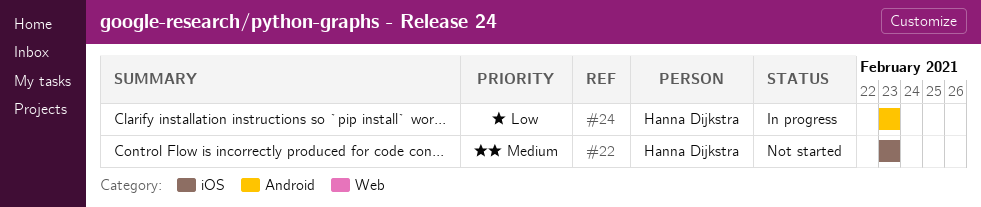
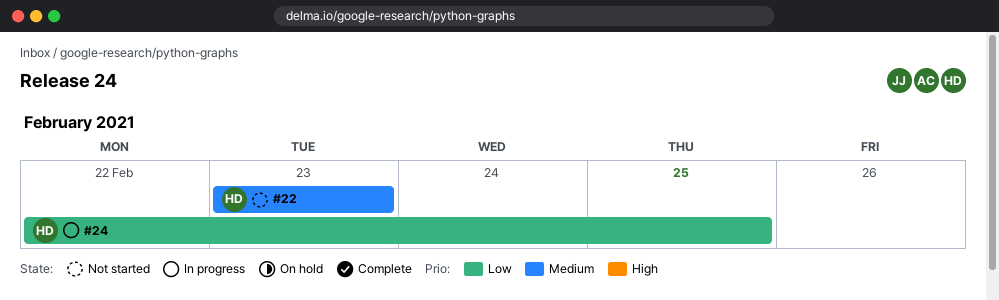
#24, start: Feb 23 -> Feb 22
#24, due: Feb 23 -> Feb 25

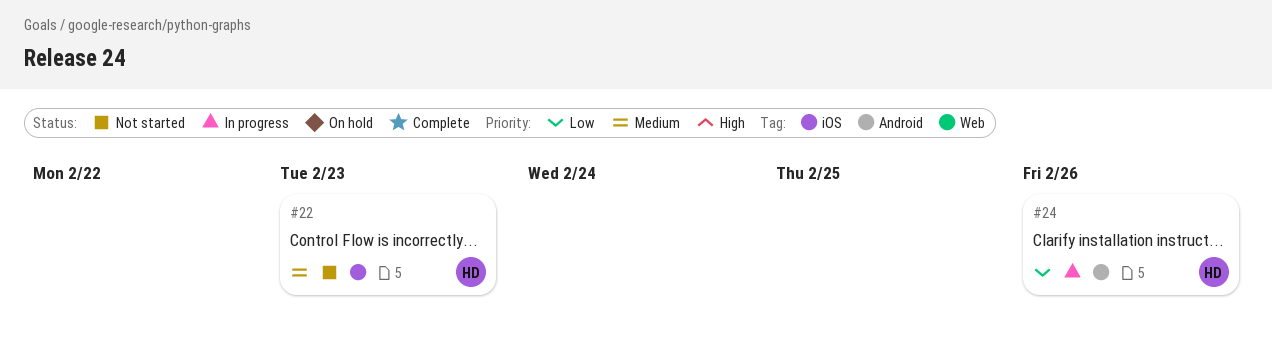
#24, due: Feb 25 -> Feb 26

